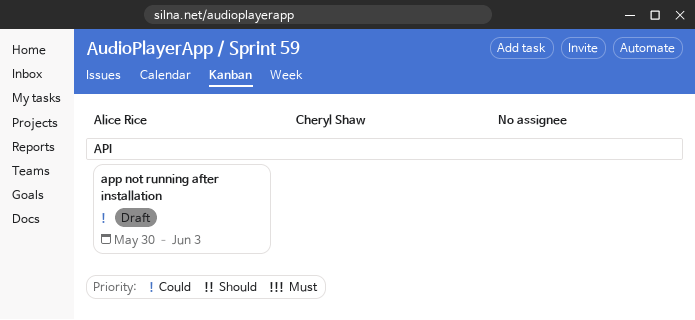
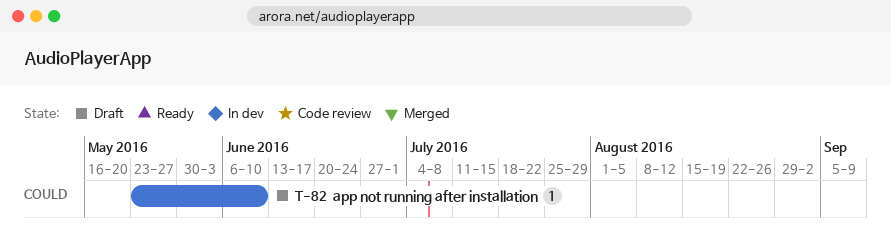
app not running after installation, start: May 30 -> May 23
app not running after installation, due: Jun 3 -> Jun 10

